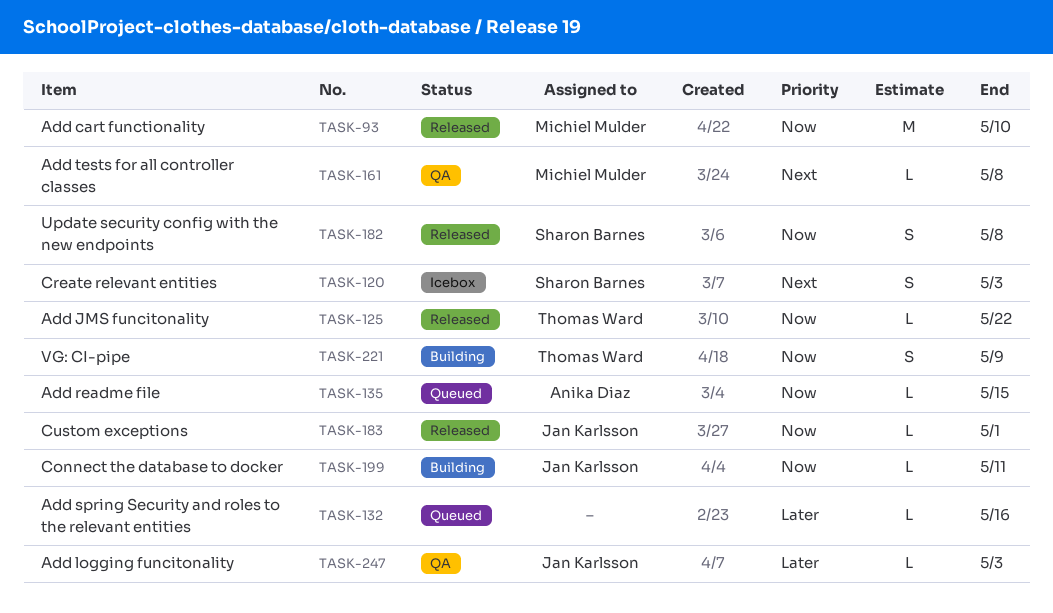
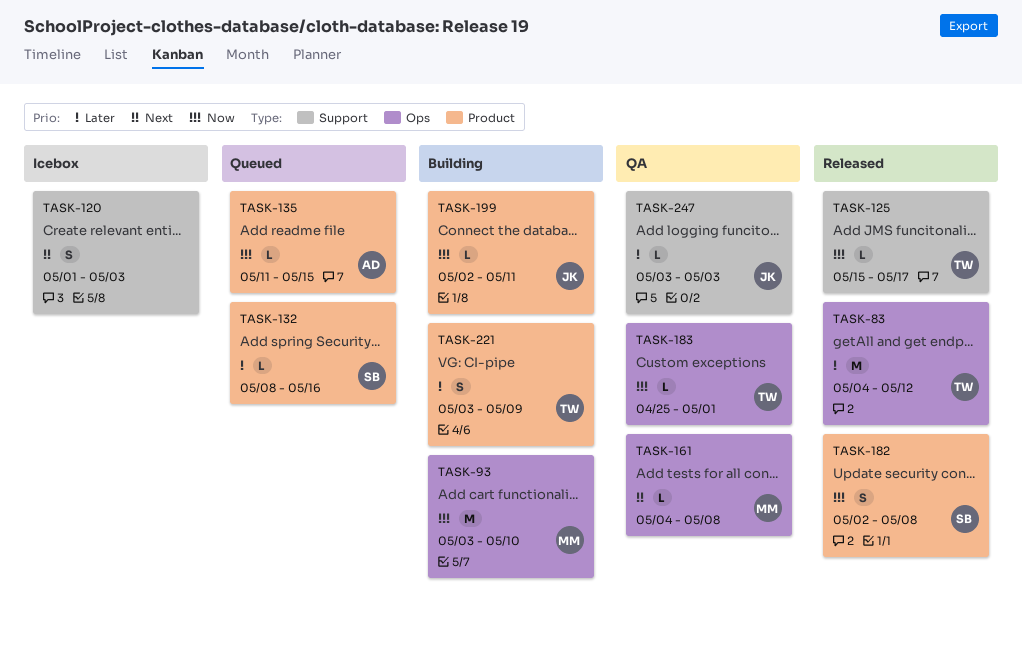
TASK-83: none -> present
TASK-93, status: Released -> Building
TASK-120, owner: Sharon Barnes -> none
TASK-125, due: May 22 -> May 17
TASK-132, owner: none -> Sharon Barnes
TASK-183, status: Released -> QA
TASK-183, owner: Jan Karlsson -> Thomas Ward
TASK-221, priority: Now -> Later

